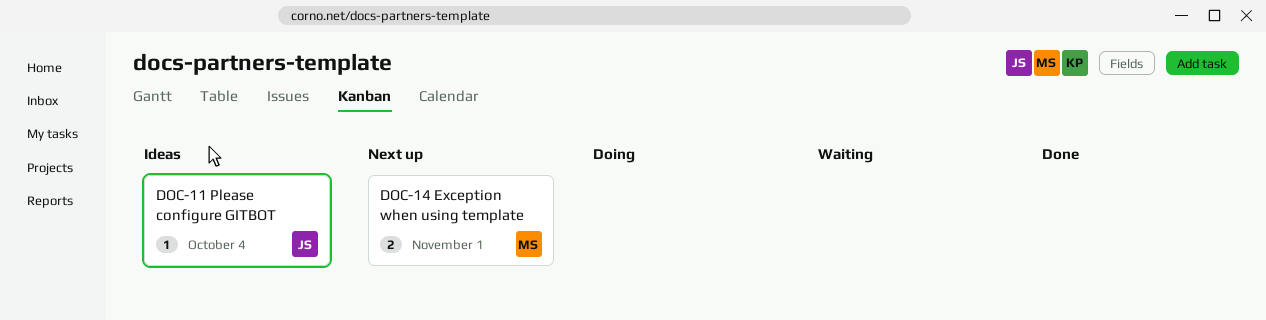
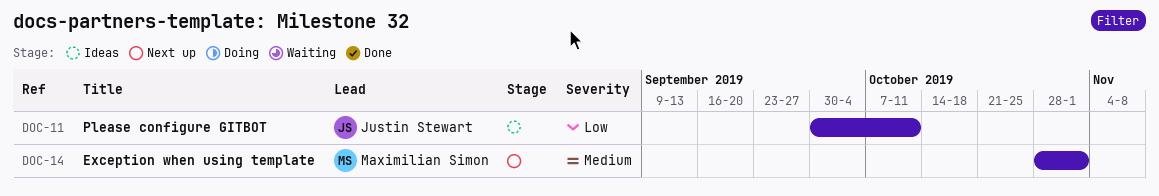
DOC-11, due: Oct 4 -> Oct 11

